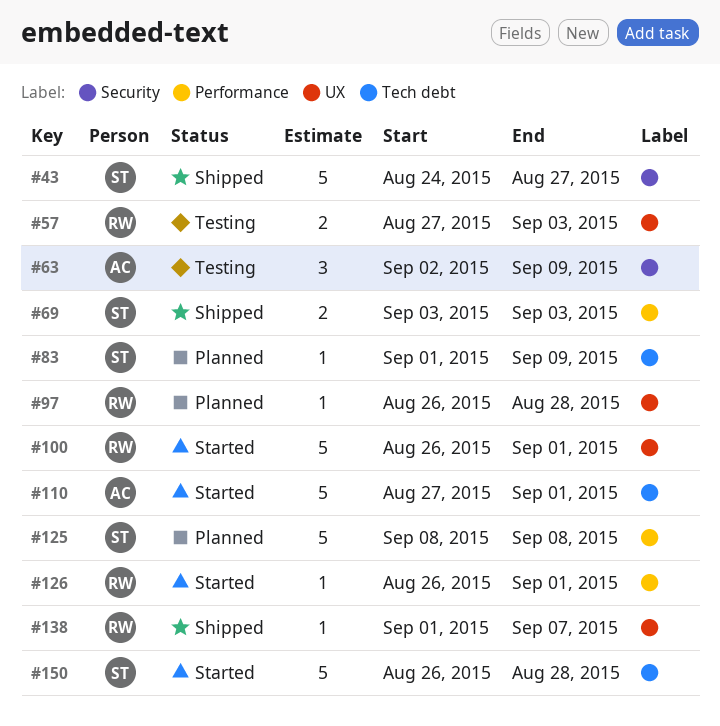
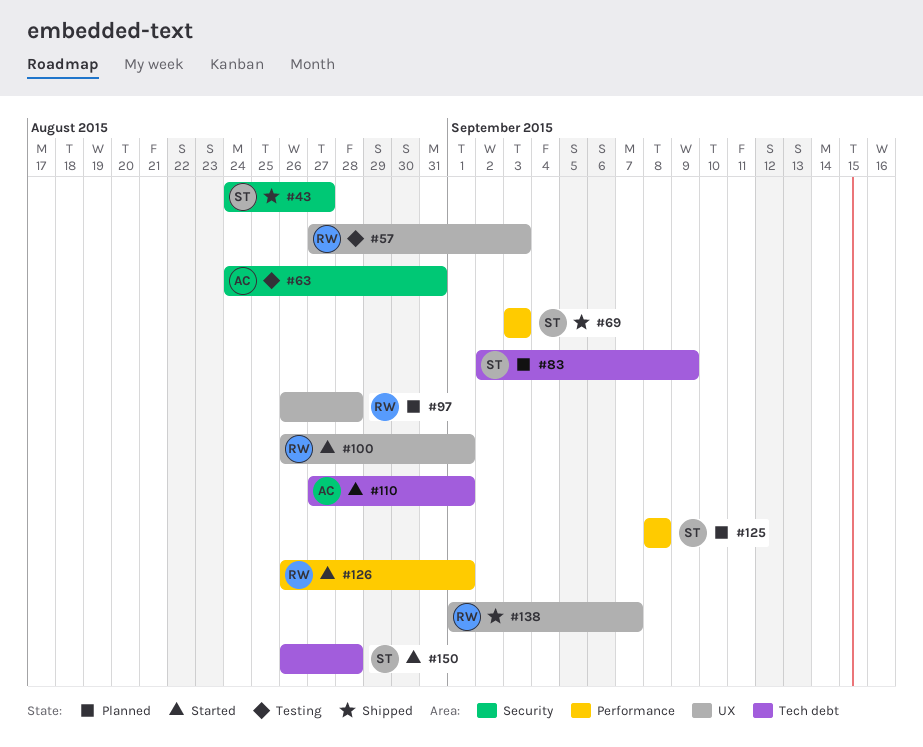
#63, start: Sep 2 -> Aug 24
#63, due: Sep 9 -> Aug 31
#83, start: Sep 1 -> Sep 2

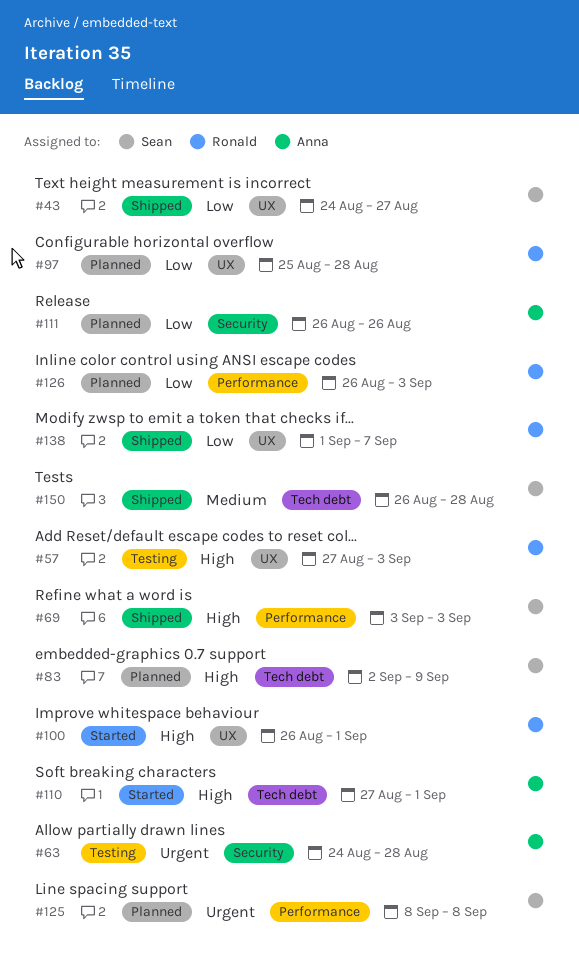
#43, label: Security -> UX
#63, due: Aug 31 -> Aug 28
#97, start: Aug 26 -> Aug 25
#111: none -> present
#126, status: Started -> Planned
#126, due: Sep 1 -> Sep 3
#150, status: Started -> Shipped

